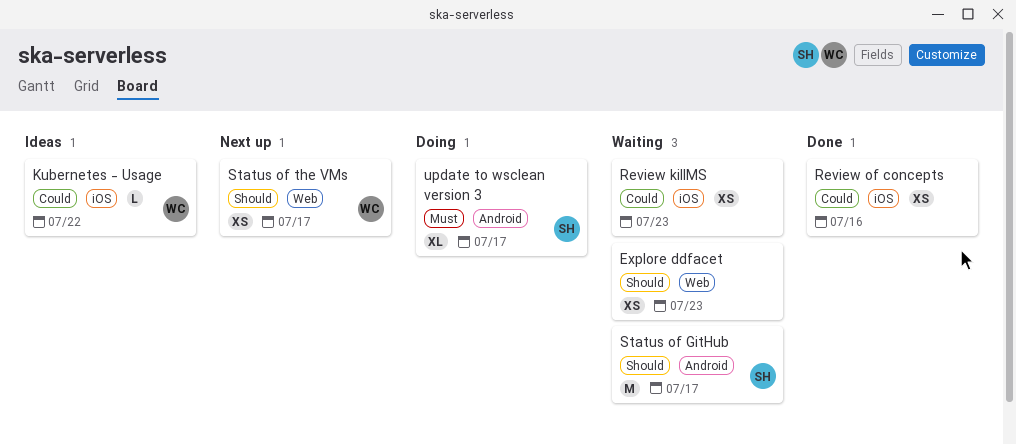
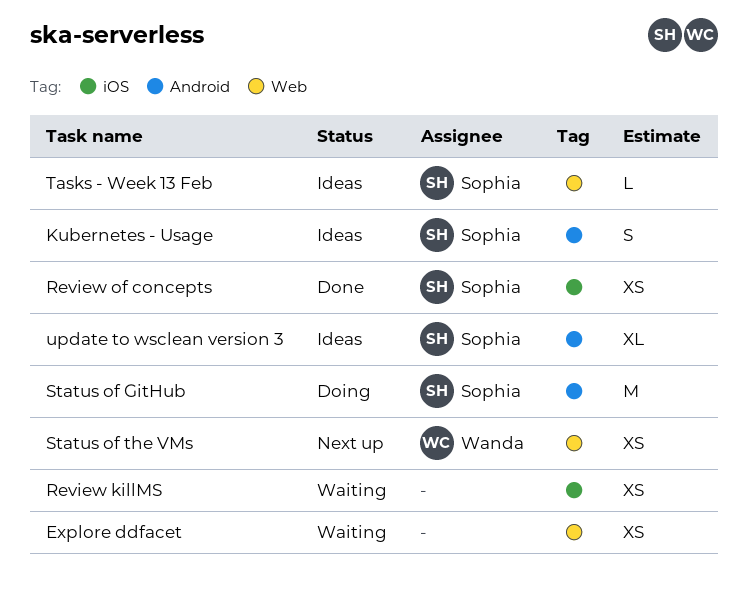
Kubernetes - Usage, owner: Wanda -> Sophia
Kubernetes - Usage, label: iOS -> Android
Kubernetes - Usage, estimate: L -> S
Review of concepts, owner: none -> Sophia
Status of GitHub, status: Waiting -> Doing
Tasks - Week 13 Feb: none -> present
update to wsclean version 3, status: Doing -> Ideas

